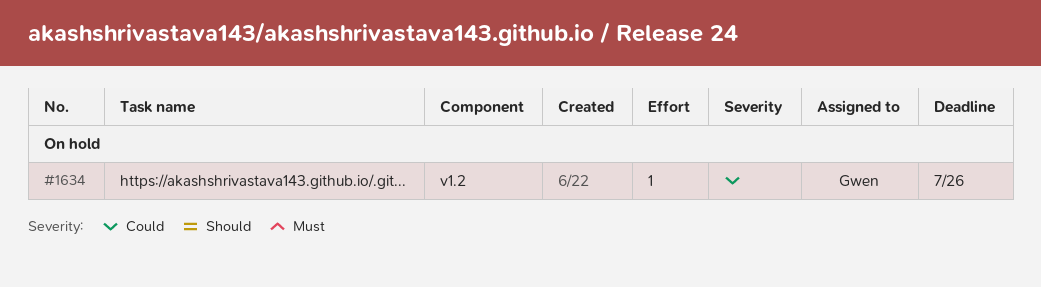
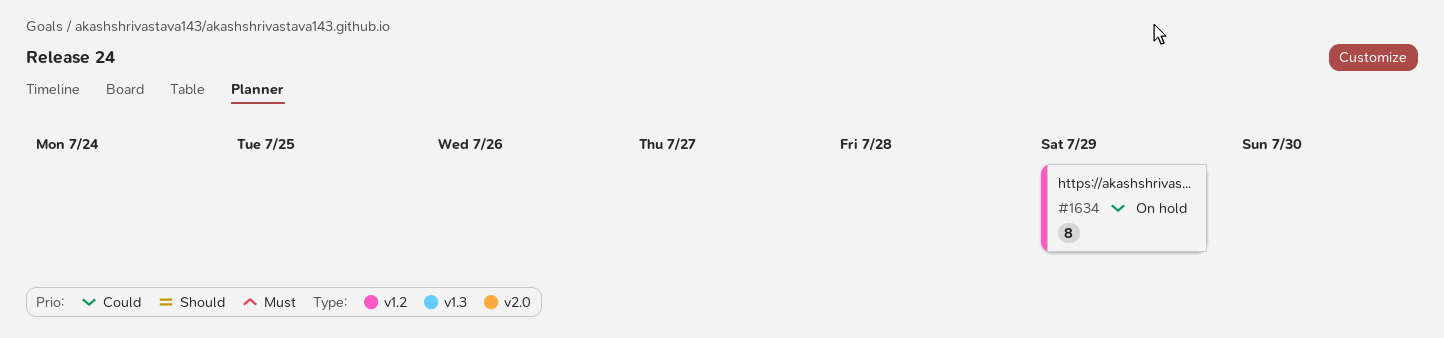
#1634, estimate: 1 -> 8
#1634, due: Jul 26 -> Jul 29

